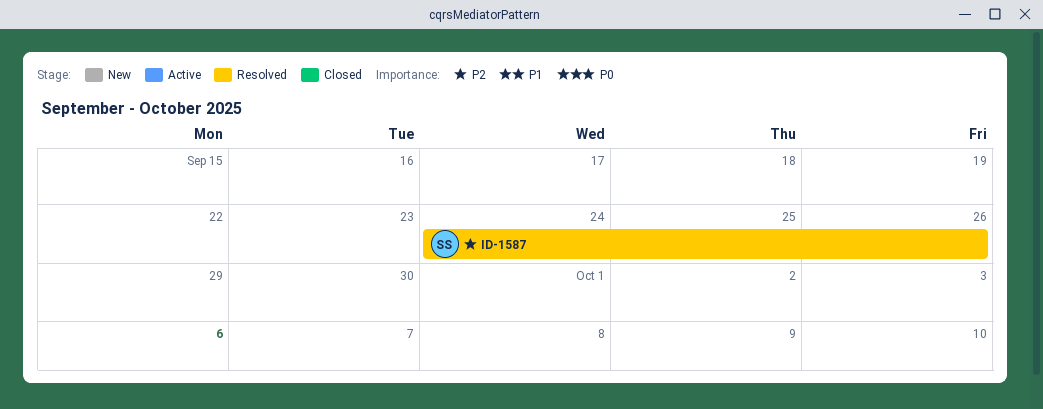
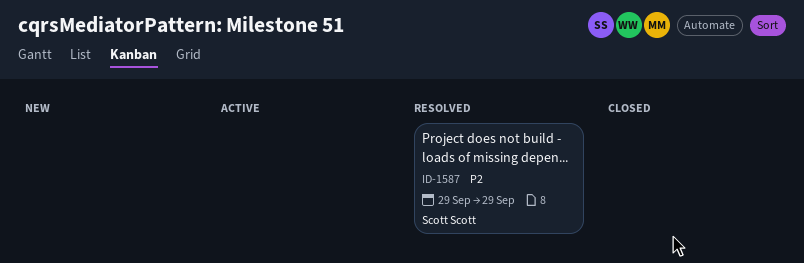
ID-1587, start: Sep 24 -> Sep 29
ID-1587, due: Sep 26 -> Sep 29

